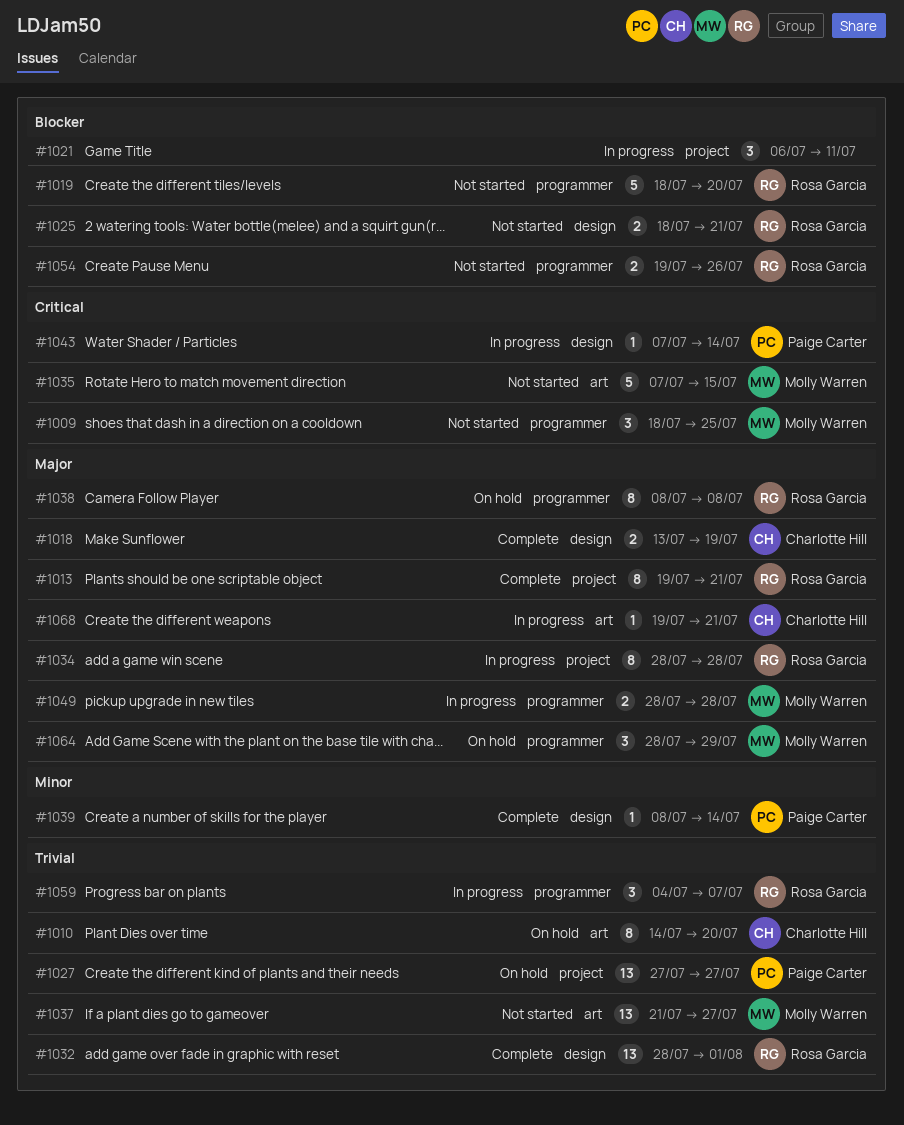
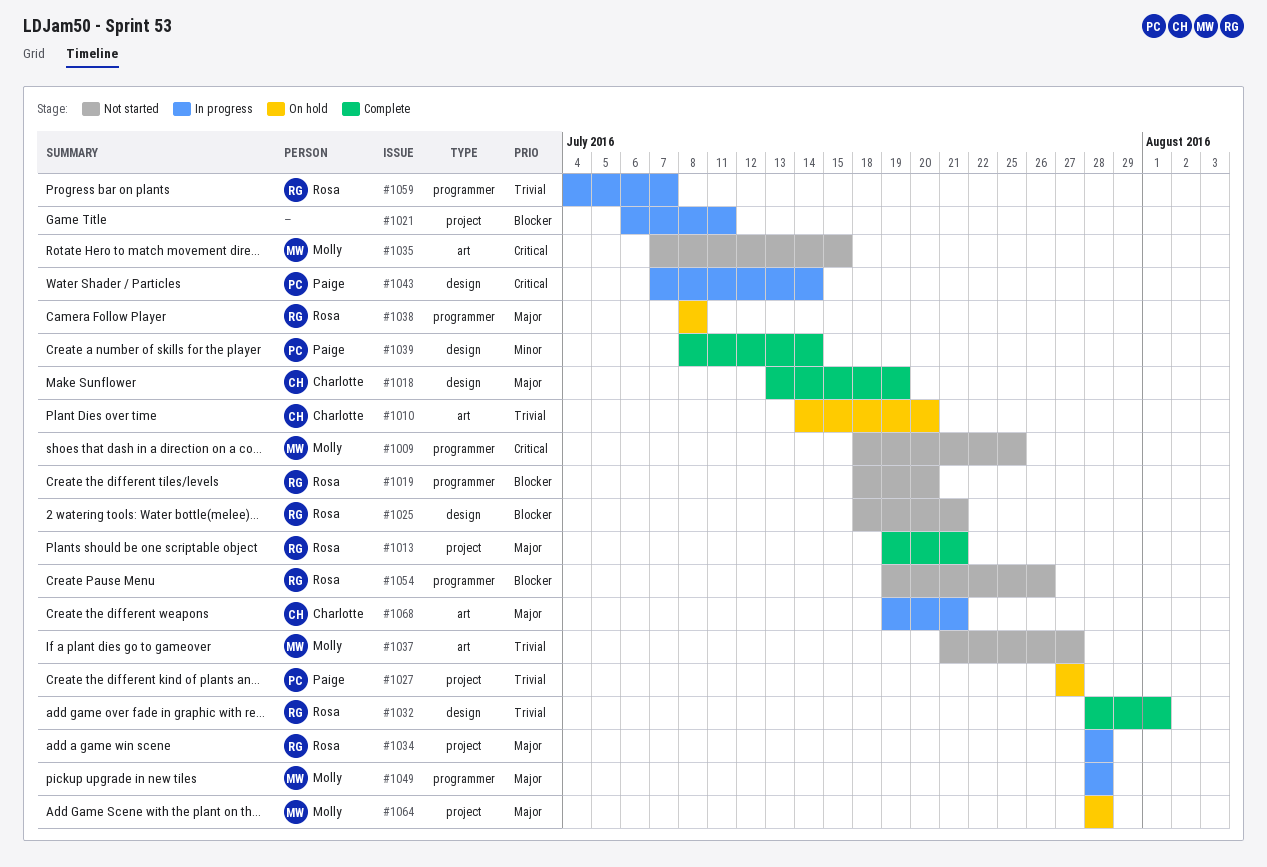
#1064, label: programmer -> project
#1064, due: Jul 29 -> Jul 28

